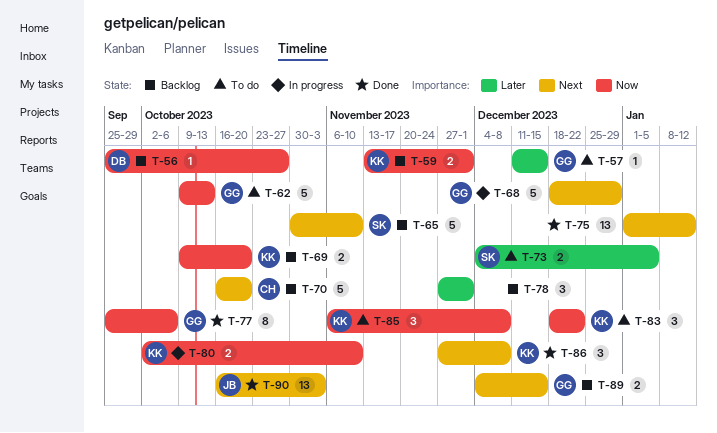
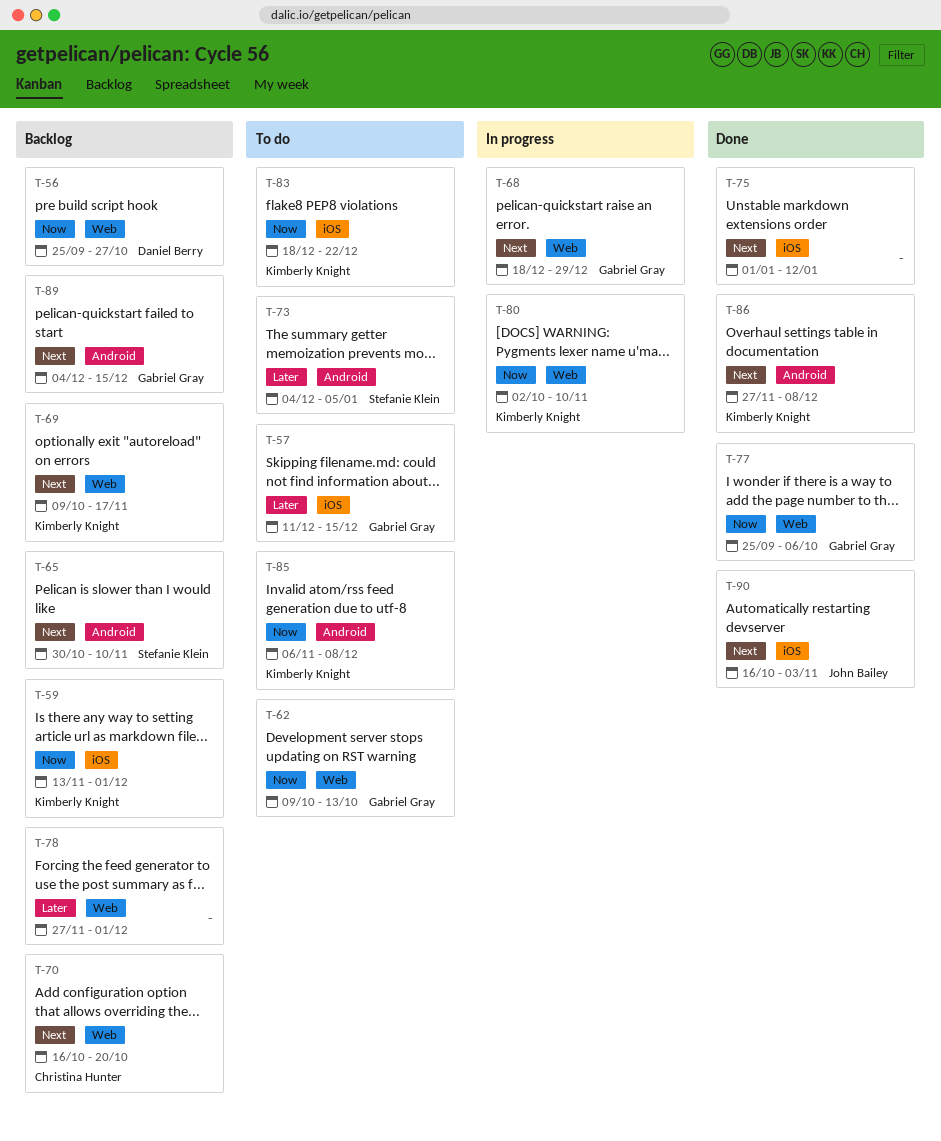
T-69, priority: Now -> Next
T-69, due: Oct 20 -> Nov 17

